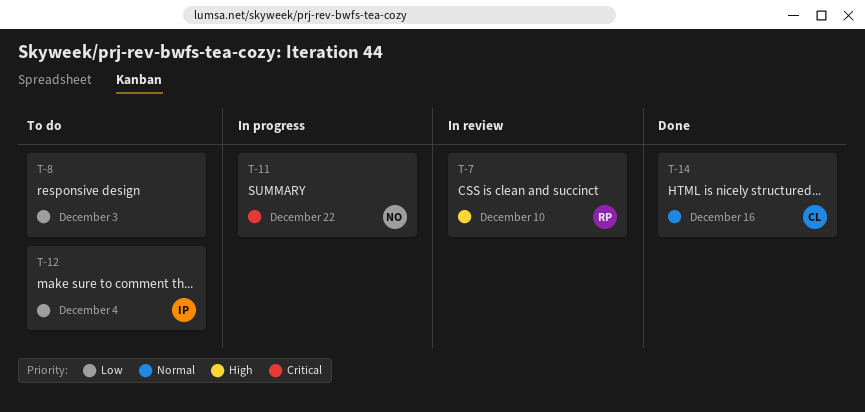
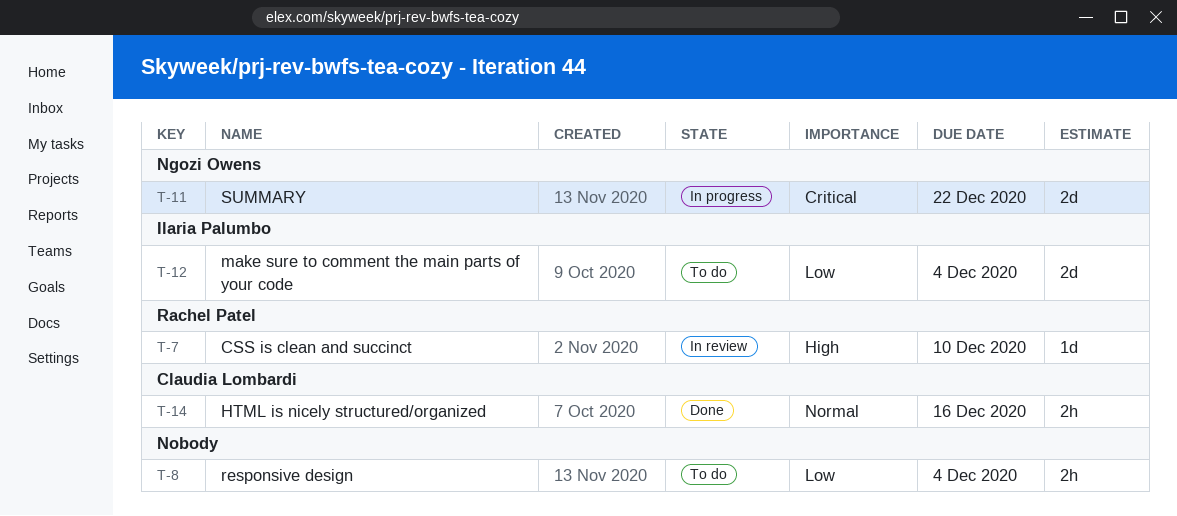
T-8, due: Dec 3 -> Dec 4

